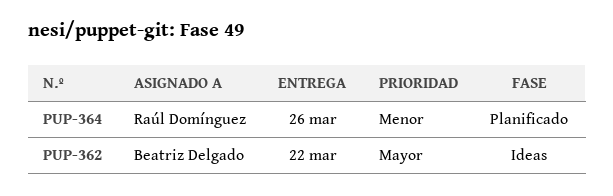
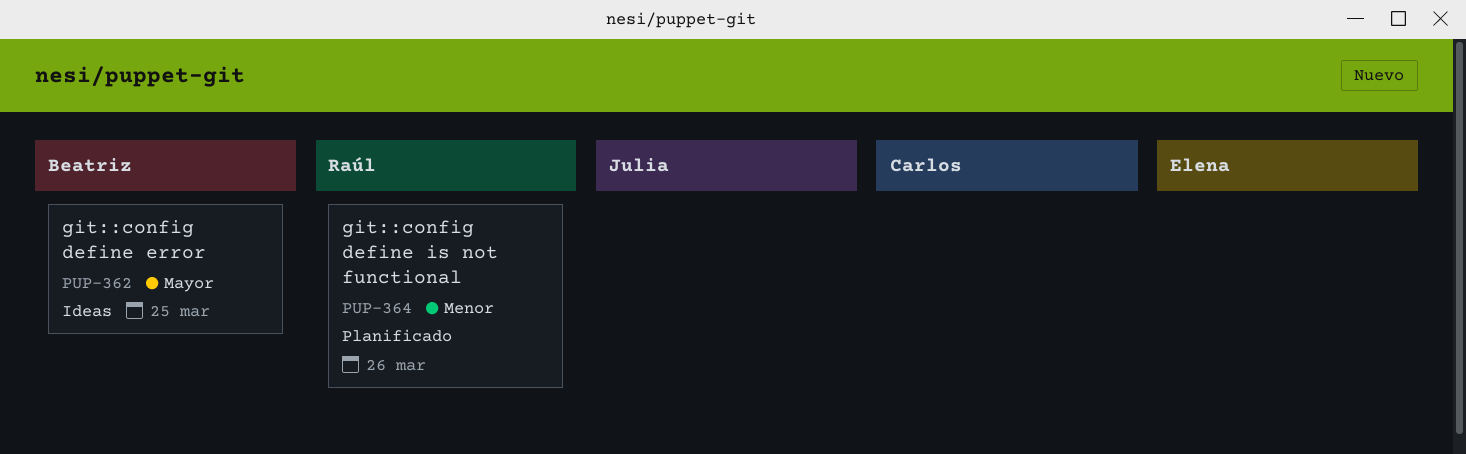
PUP-362, due: Mar 22 -> Mar 25

